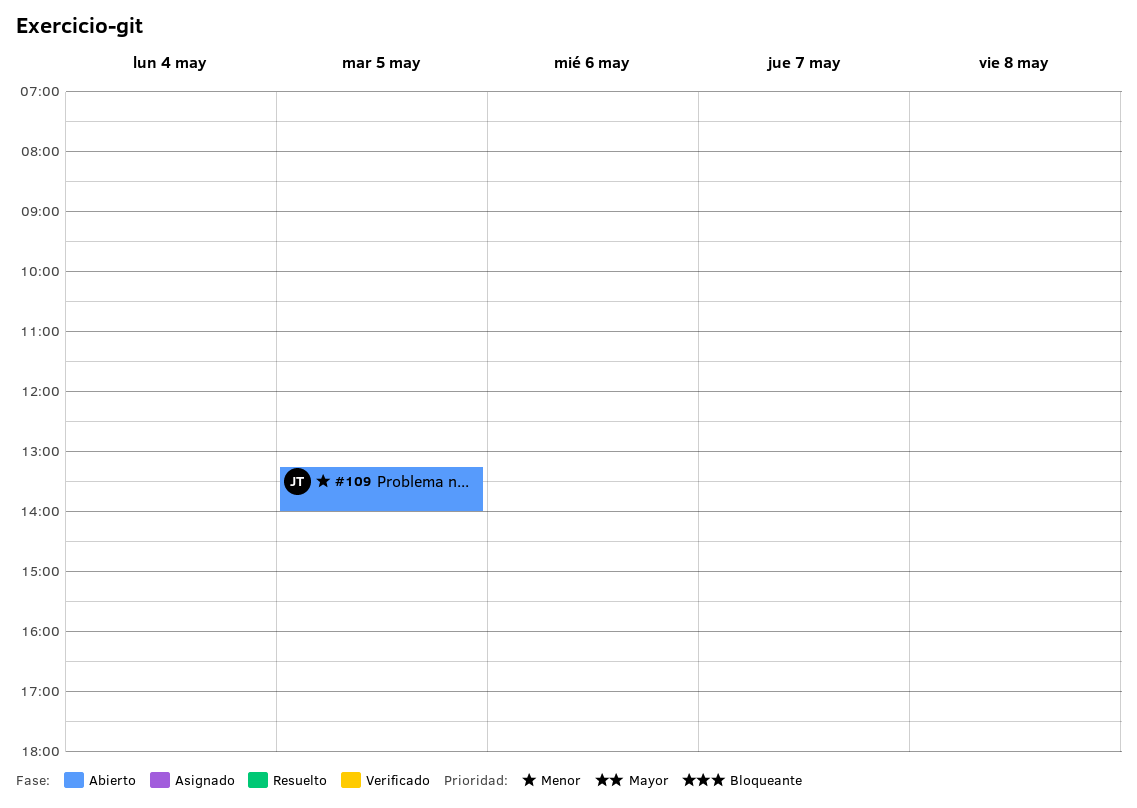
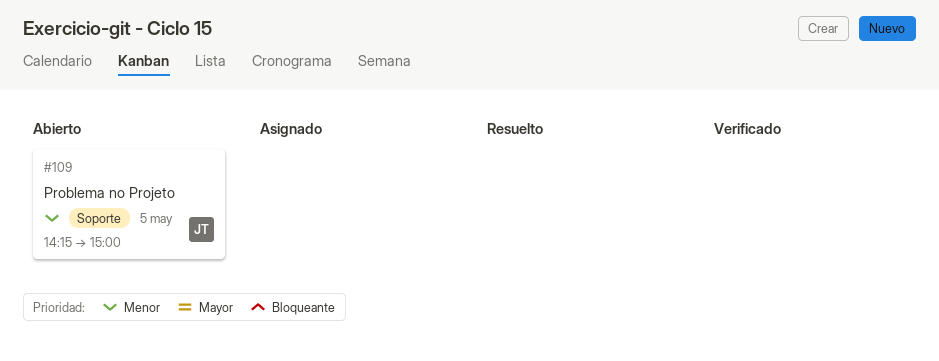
#109, begins: 13:15 -> 14:15
#109, ends: 14:00 -> 15:00

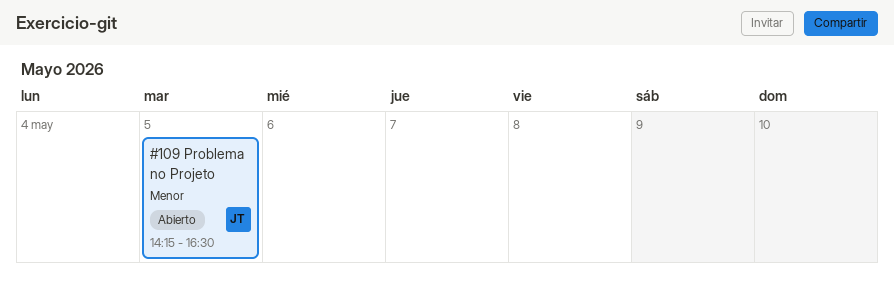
#109, ends: 15:00 -> 16:30

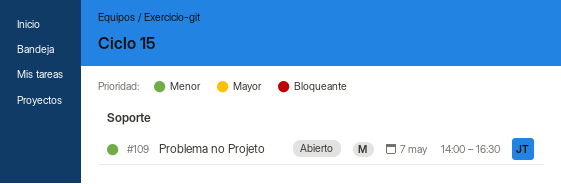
#109, day: May 5 -> May 7
#109, begins: 14:15 -> 14:00

